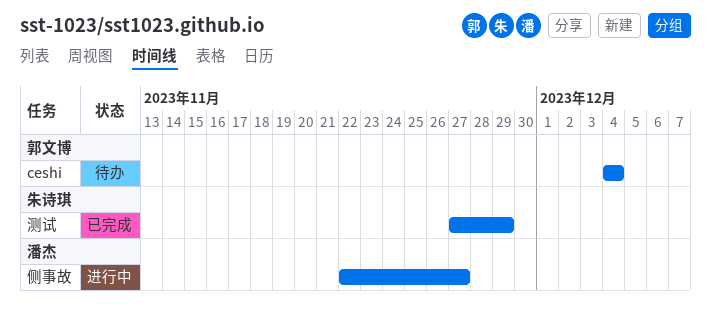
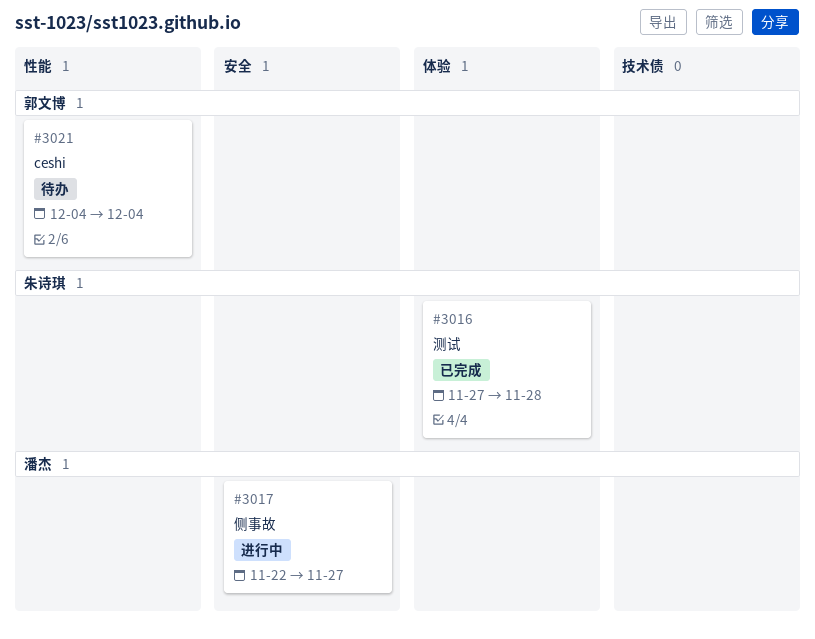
测试, due: Nov 29 -> Nov 28

